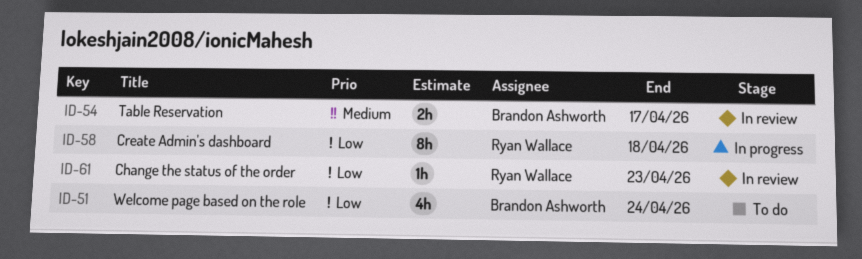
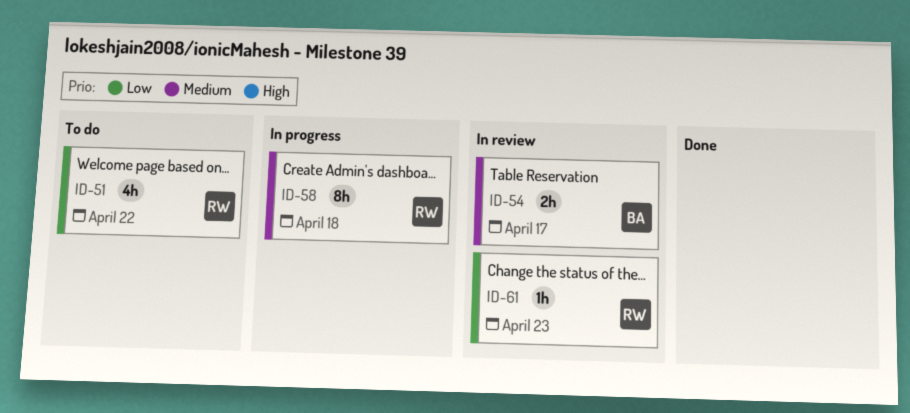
ID-51, owner: Brandon Ashworth -> Ryan Wallace
ID-51, due: Apr 24 -> Apr 22
ID-58, priority: Low -> Medium

